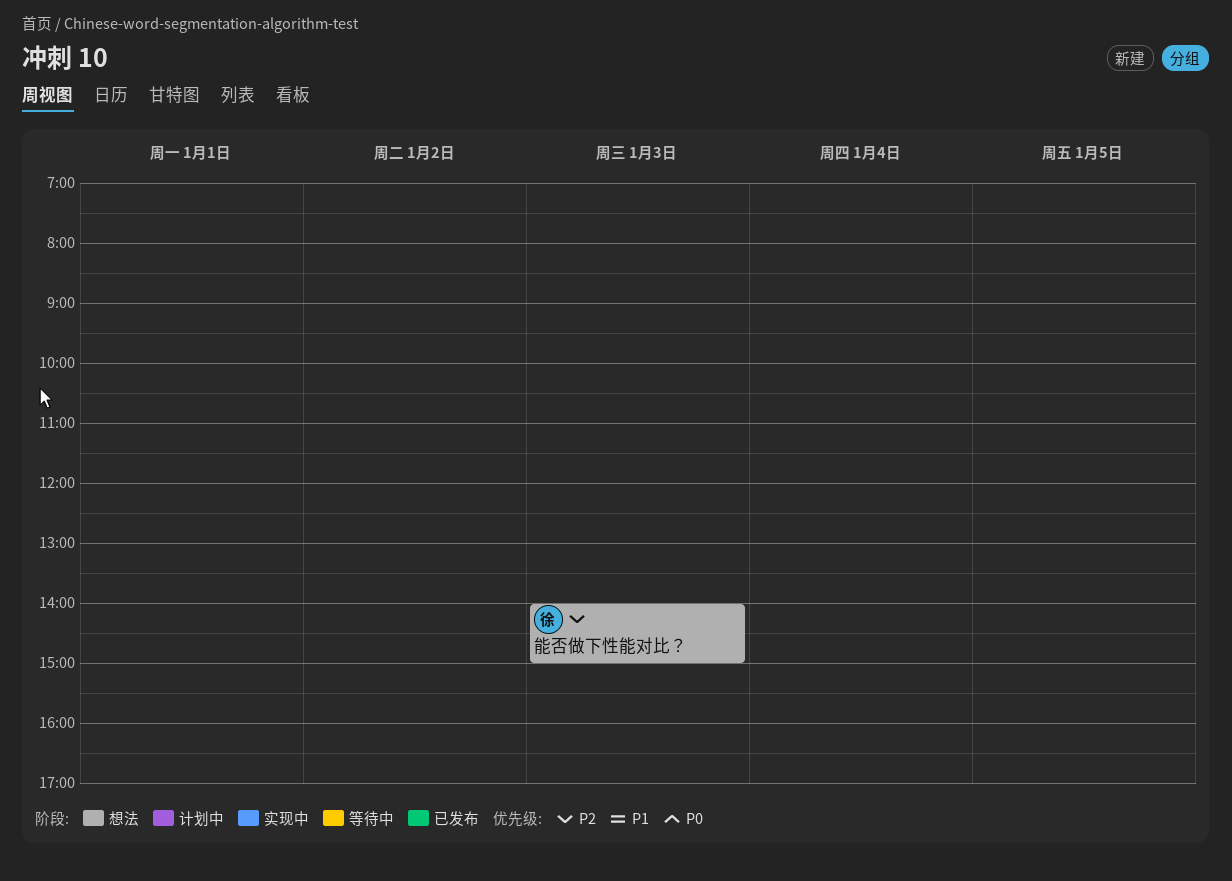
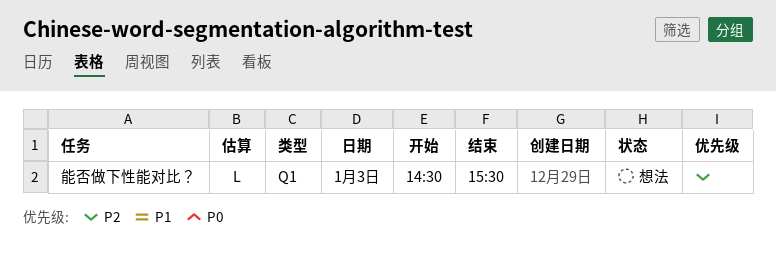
能否做下性能对比？, begins: 14:00 -> 14:30
能否做下性能对比？, ends: 15:00 -> 15:30

